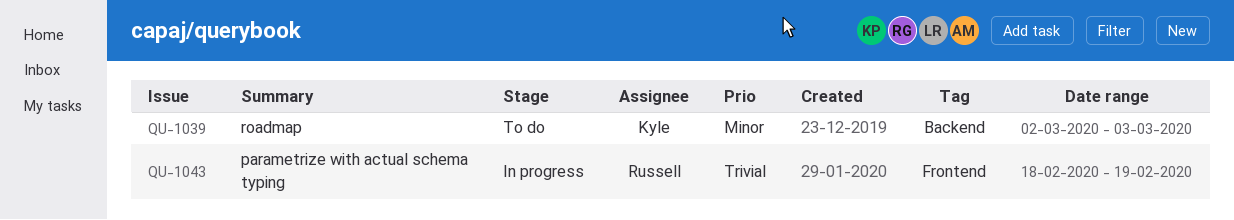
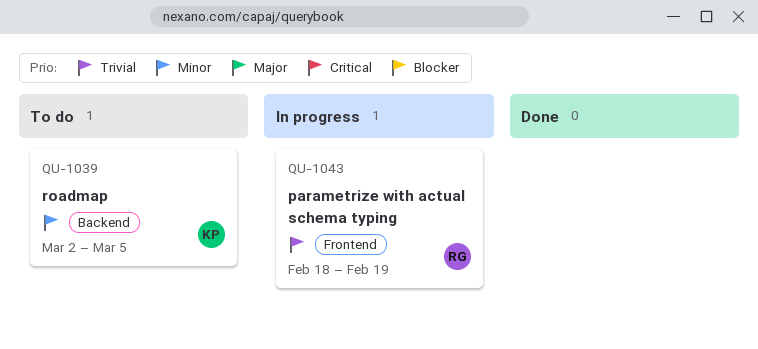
QU-1039, due: Mar 3 -> Mar 5

